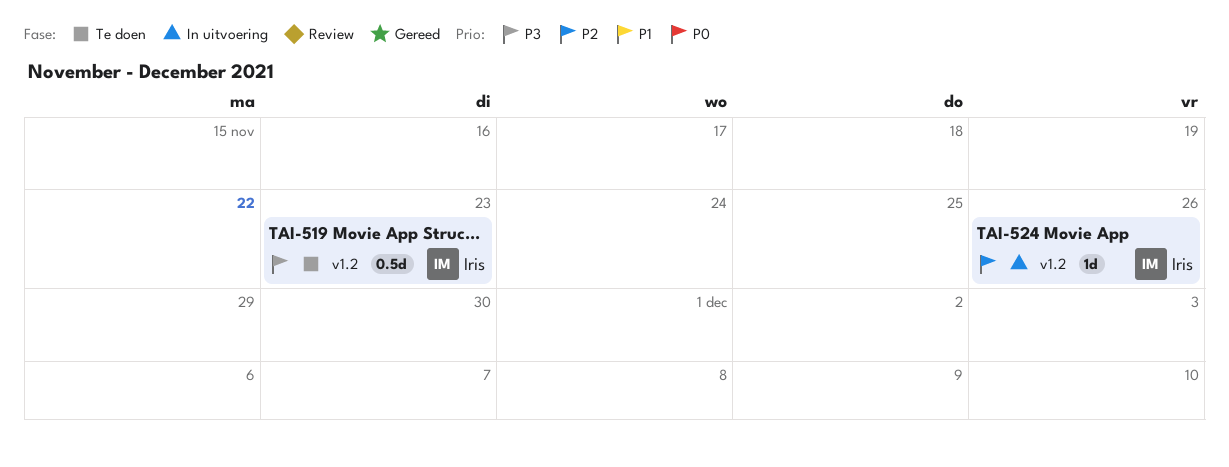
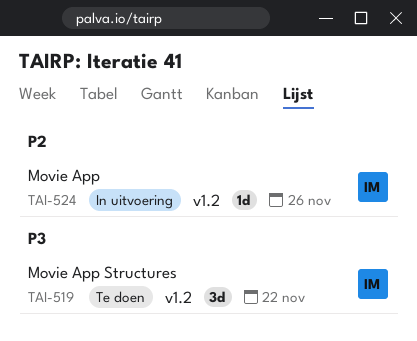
TAI-519, estimate: 0.5d -> 3d
TAI-519, due: Nov 23 -> Nov 22

